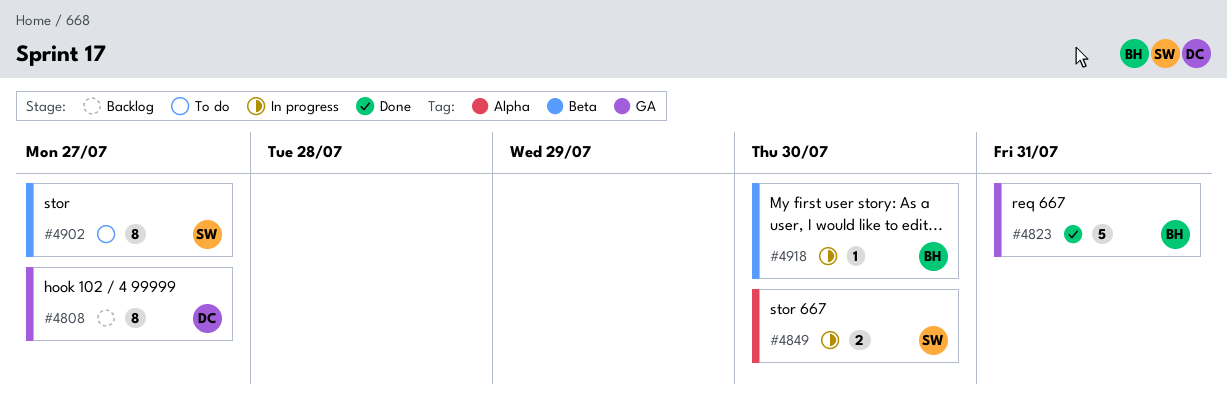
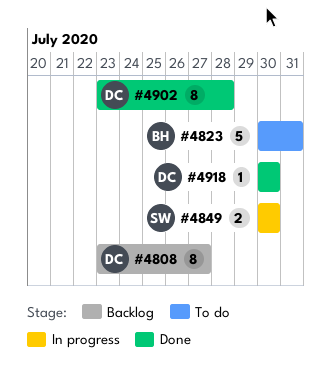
#4823, status: Done -> To do
#4902, status: To do -> Done
#4902, owner: SW -> DC
#4902, due: Jul 27 -> Jul 28
#4918, status: In progress -> Done
#4918, owner: BH -> DC

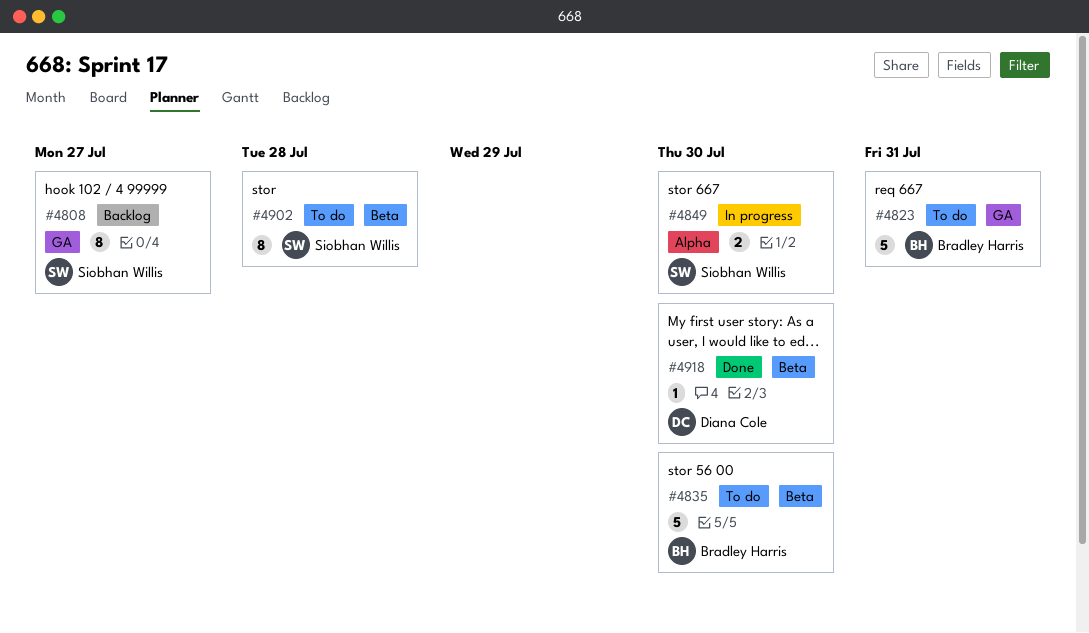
#4808, owner: Diana Cole -> Siobhan Willis
#4835: none -> present
#4902, status: Done -> To do
#4902, owner: Diana Cole -> Siobhan Willis

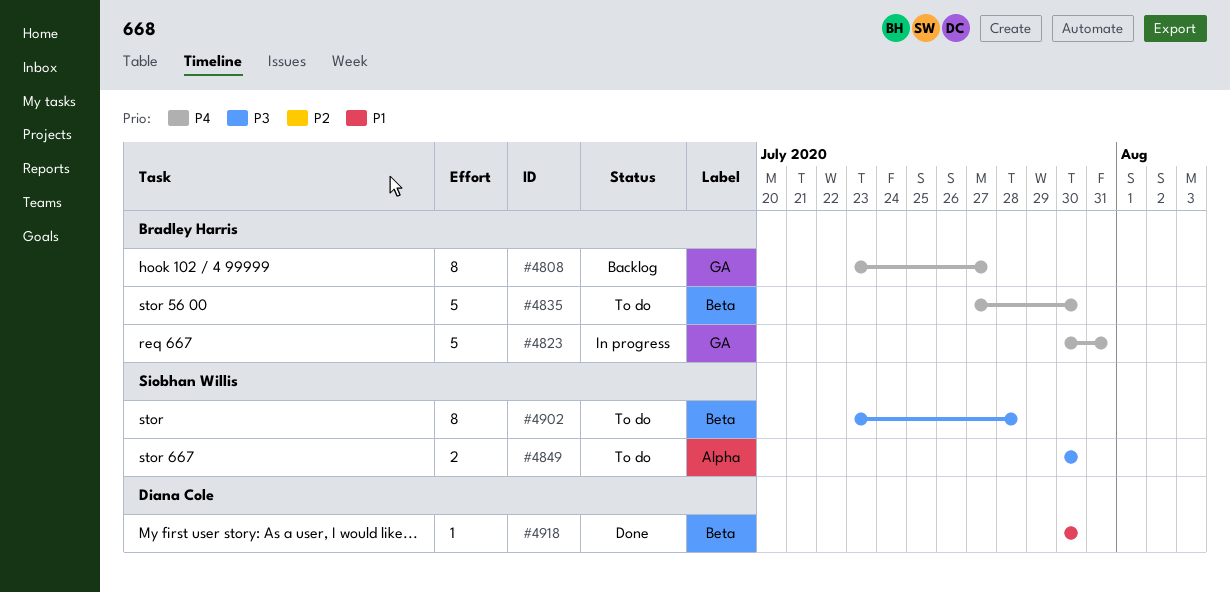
#4808, owner: Siobhan Willis -> Bradley Harris
#4823, status: To do -> In progress
#4849, status: In progress -> To do

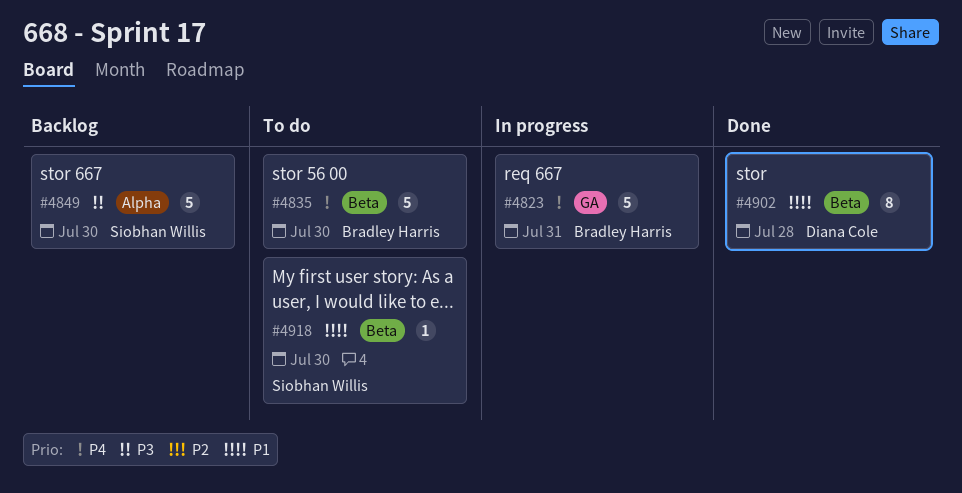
#4808: present -> none
#4849, status: To do -> Backlog
#4849, estimate: 2 -> 5
#4902, status: To do -> Done
#4902, owner: Siobhan Willis -> Diana Cole
#4902, priority: P3 -> P1
#4918, status: Done -> To do
#4918, owner: Diana Cole -> Siobhan Willis

